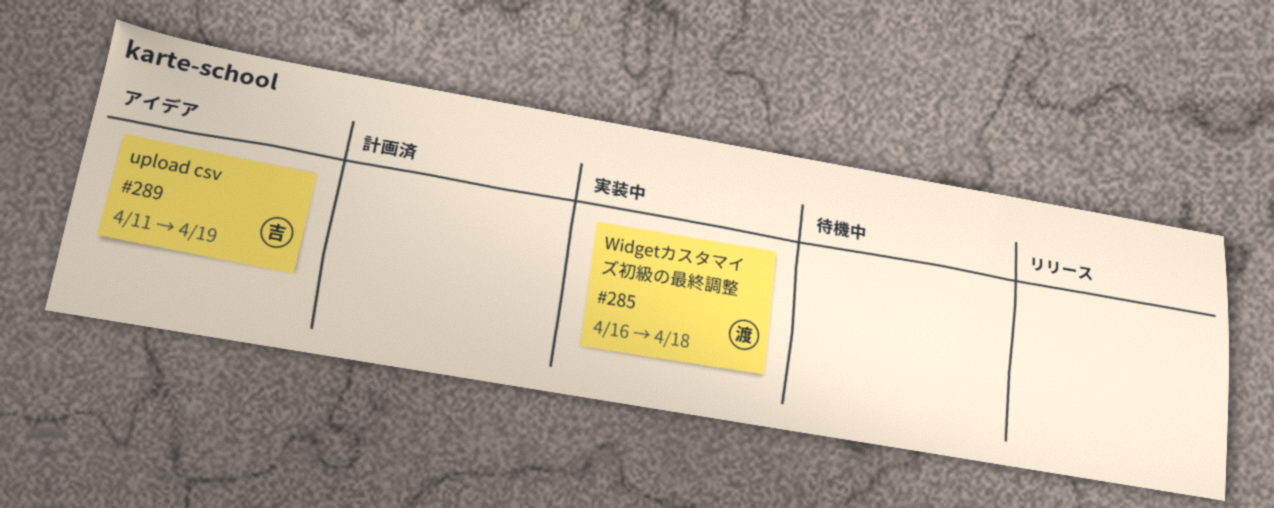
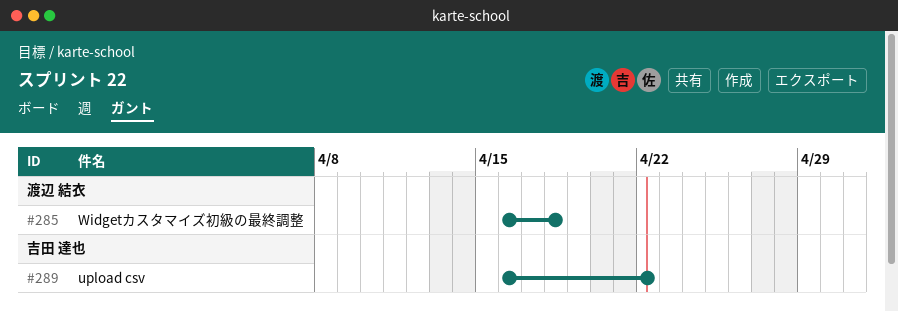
#289, start: Apr 11 -> Apr 16
#289, due: Apr 19 -> Apr 22

